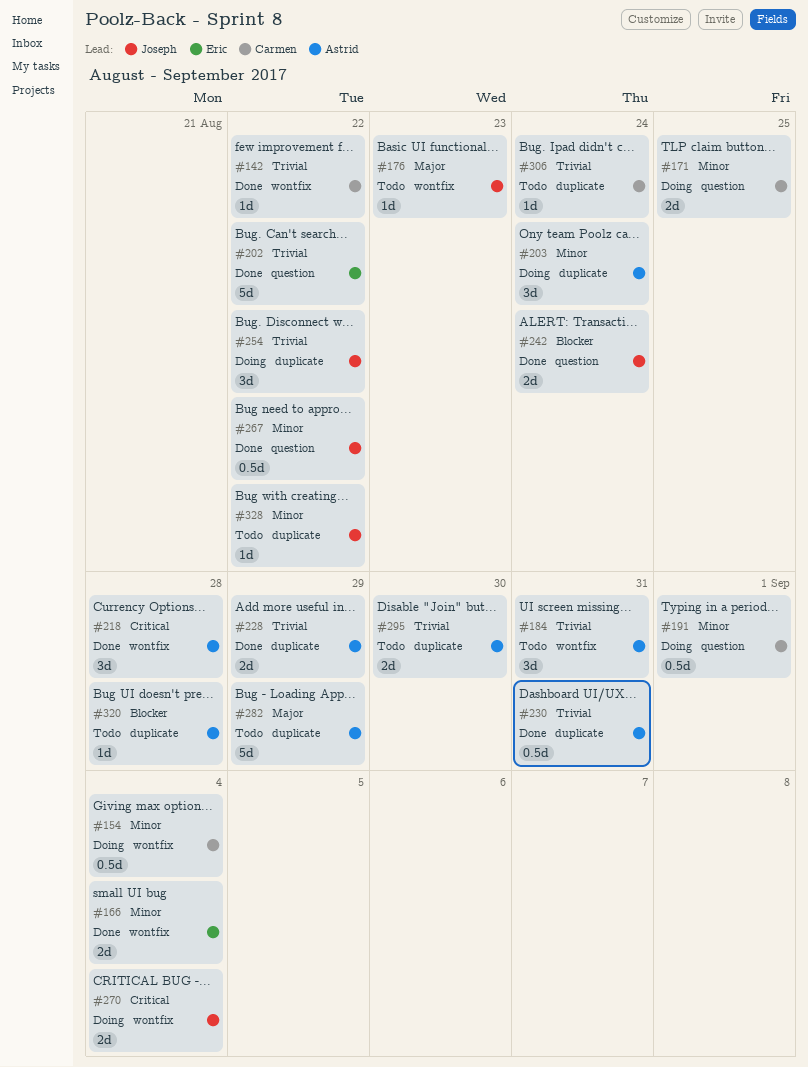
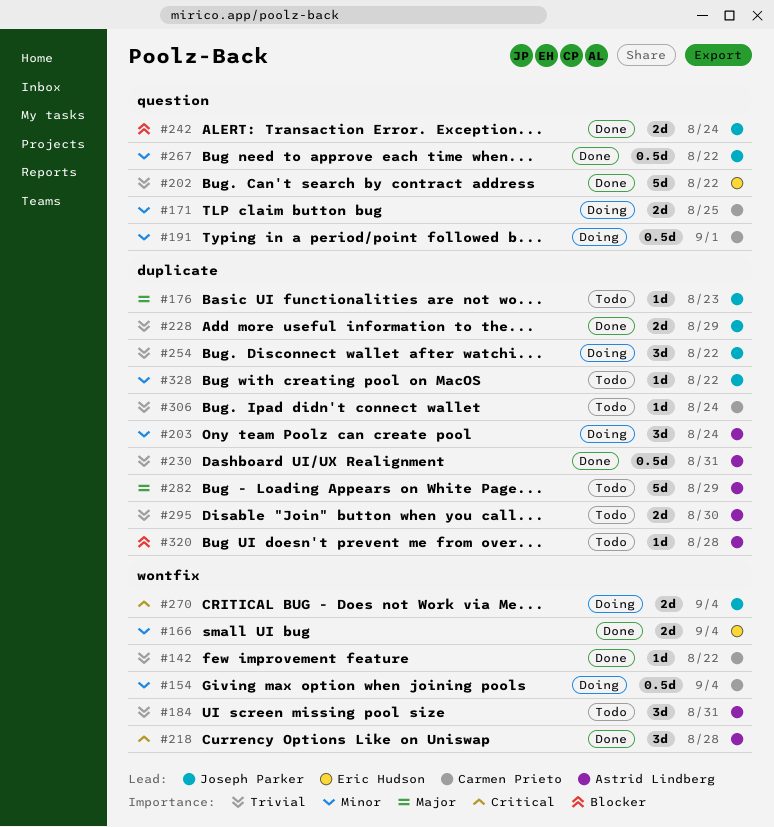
#176, label: wontfix -> duplicate
#228, owner: Astrid Lindberg -> Joseph Parker

